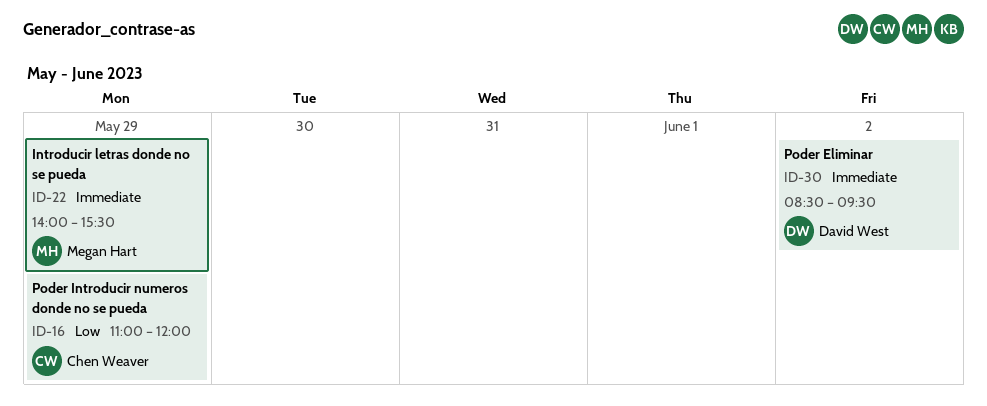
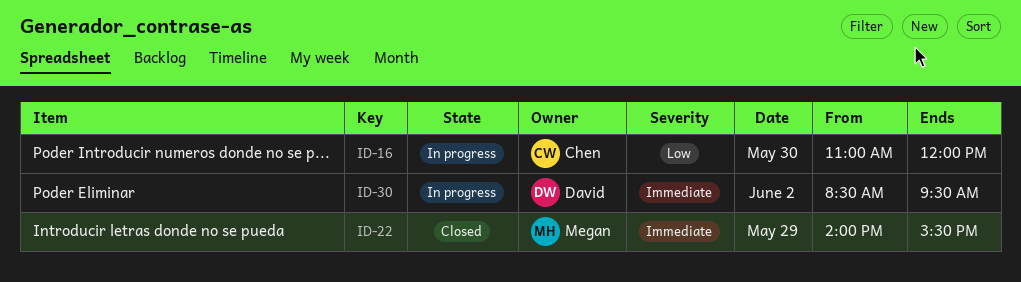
ID-16, day: May 29 -> May 30

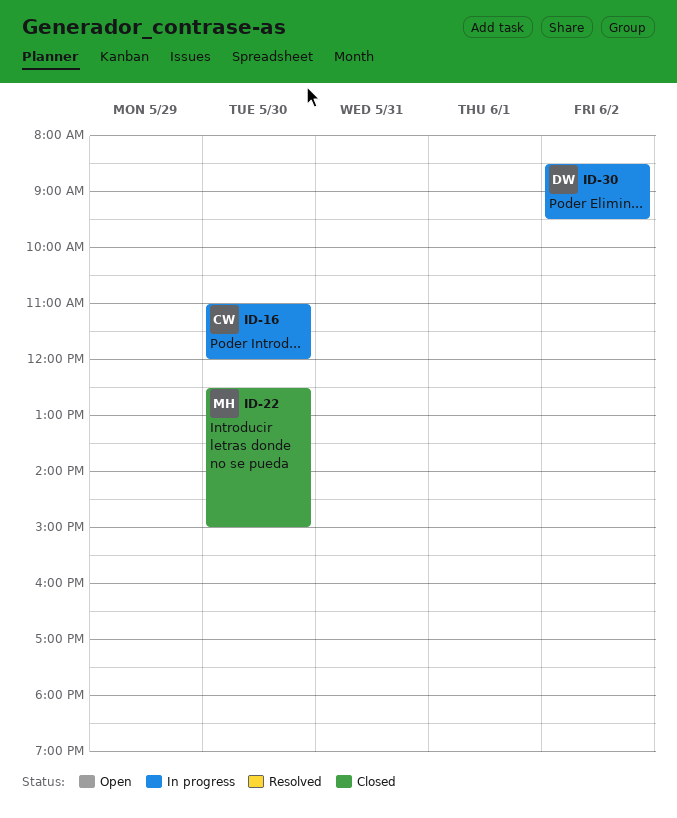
ID-22, day: May 29 -> May 30
ID-22, begins: 14:00 -> 12:30
ID-22, ends: 15:30 -> 15:00

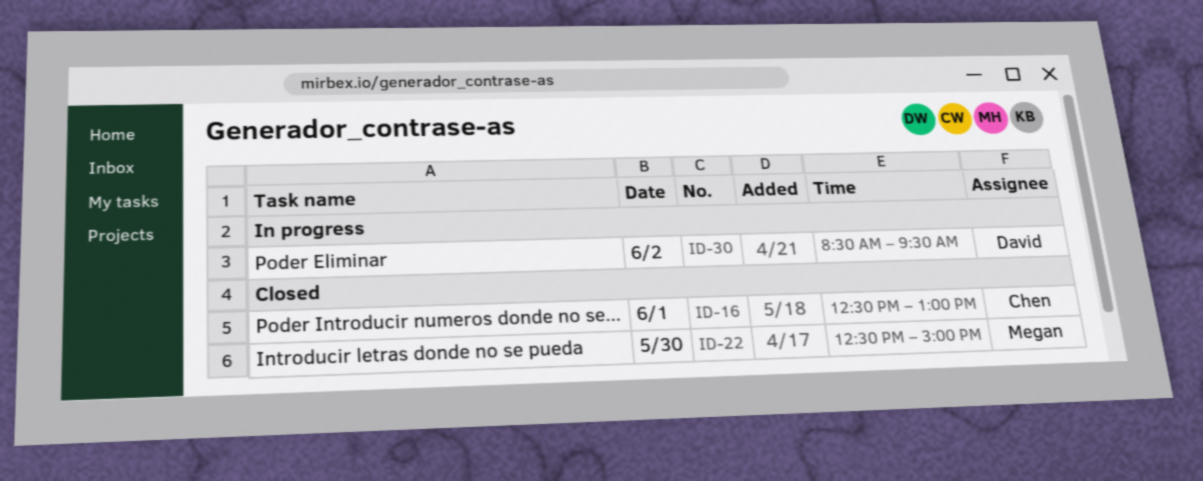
ID-16, status: In progress -> Closed
ID-16, day: May 30 -> Jun 1
ID-16, begins: 11:00 -> 12:30
ID-16, ends: 12:00 -> 13:00

